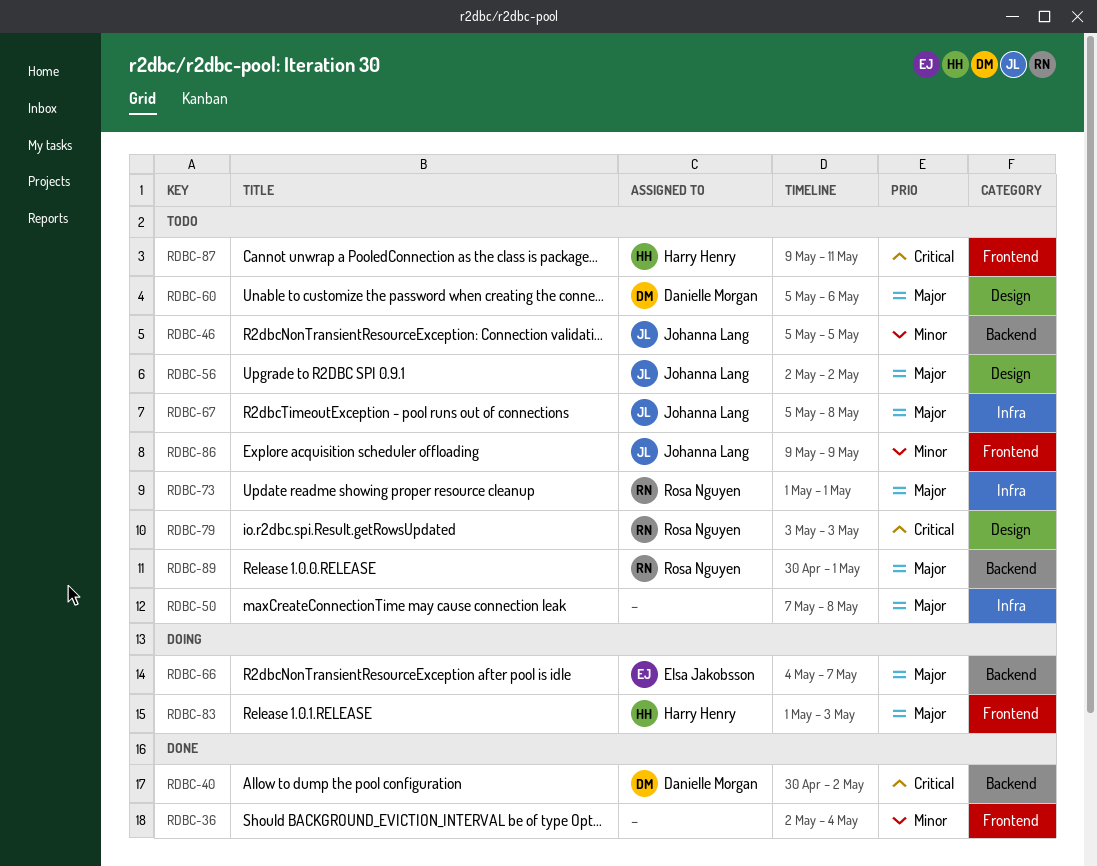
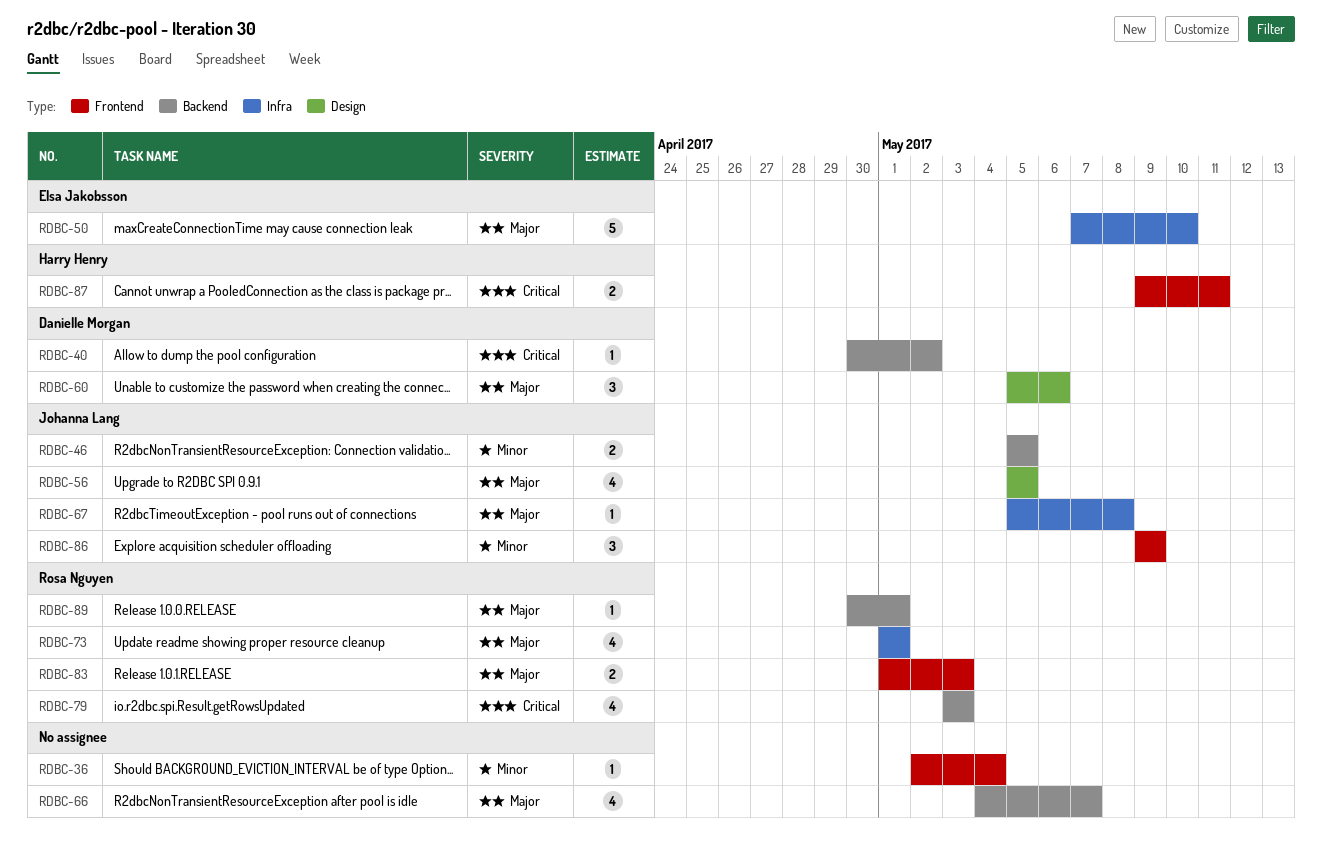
RDBC-50, owner: none -> Elsa Jakobsson
RDBC-50, due: May 8 -> May 10
RDBC-56, start: May 2 -> May 5
RDBC-56, due: May 2 -> May 5
RDBC-66, owner: Elsa Jakobsson -> none
RDBC-79, label: Design -> Backend
RDBC-83, owner: Harry Henry -> Rosa Nguyen

